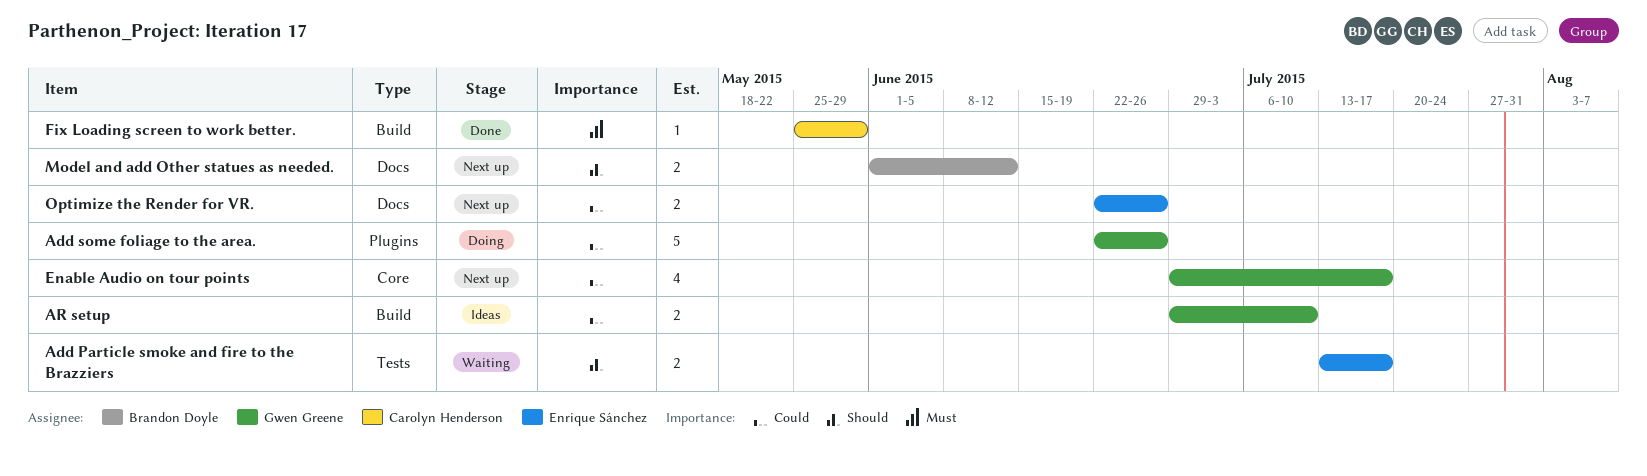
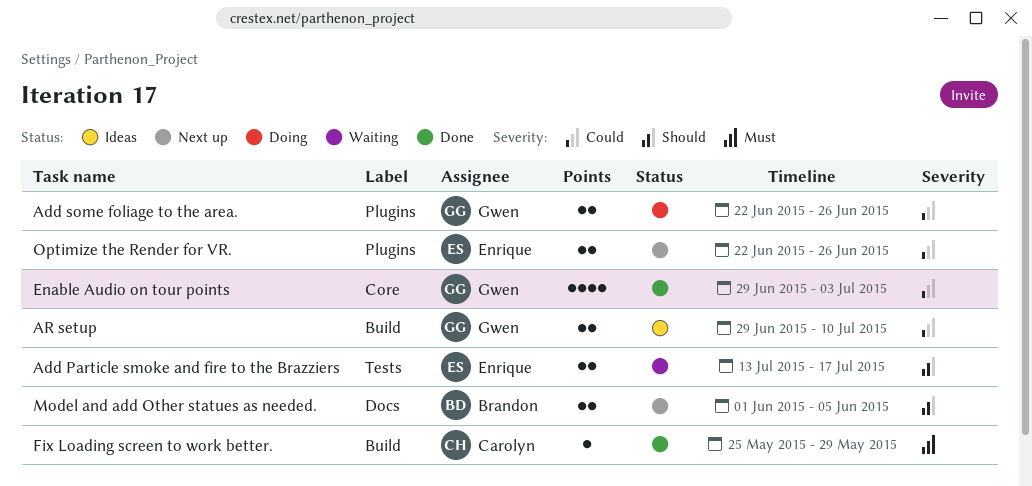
Add some foliage to the area., estimate: 5 -> 2
Enable Audio on tour points, status: Next up -> Done
Enable Audio on tour points, due: Jul 17 -> Jul 3
Model and add Other statues as needed., due: Jun 12 -> Jun 5
Optimize the Render for VR., label: Docs -> Plugins

